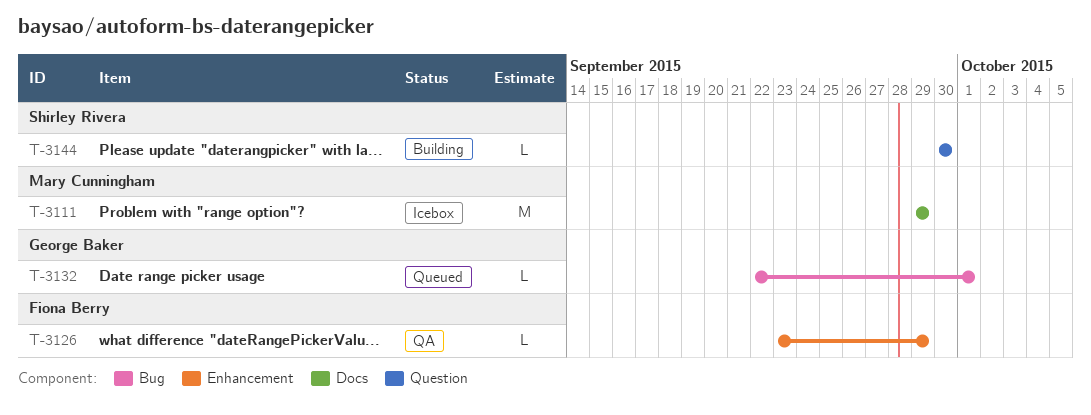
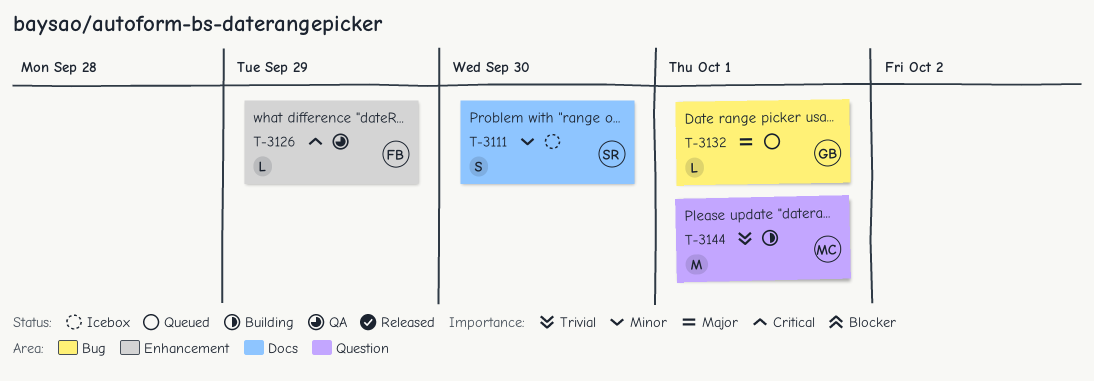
T-3111, owner: Mary Cunningham -> Shirley Rivera
T-3111, estimate: M -> S
T-3111, due: Sep 29 -> Sep 30
T-3144, owner: Shirley Rivera -> Mary Cunningham
T-3144, estimate: L -> M
T-3144, due: Sep 30 -> Oct 1

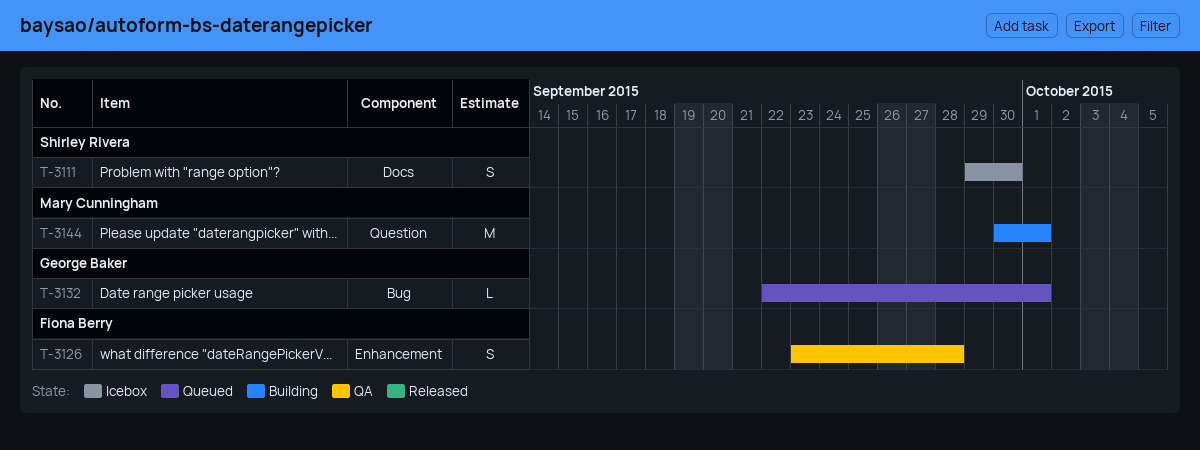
T-3126, estimate: L -> S
T-3126, due: Sep 29 -> Sep 28

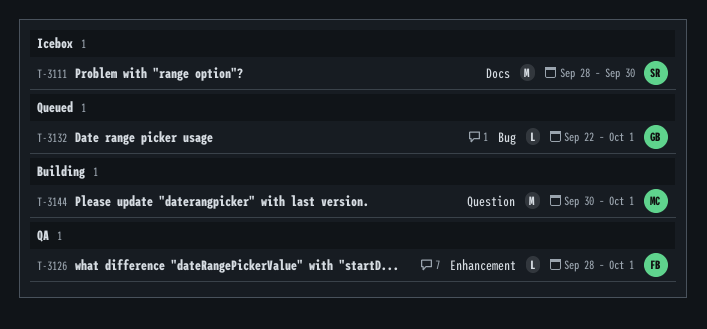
T-3111, estimate: S -> M
T-3111, start: Sep 29 -> Sep 28
T-3126, estimate: S -> L
T-3126, start: Sep 23 -> Sep 28
T-3126, due: Sep 28 -> Oct 1

